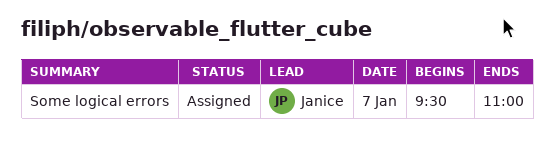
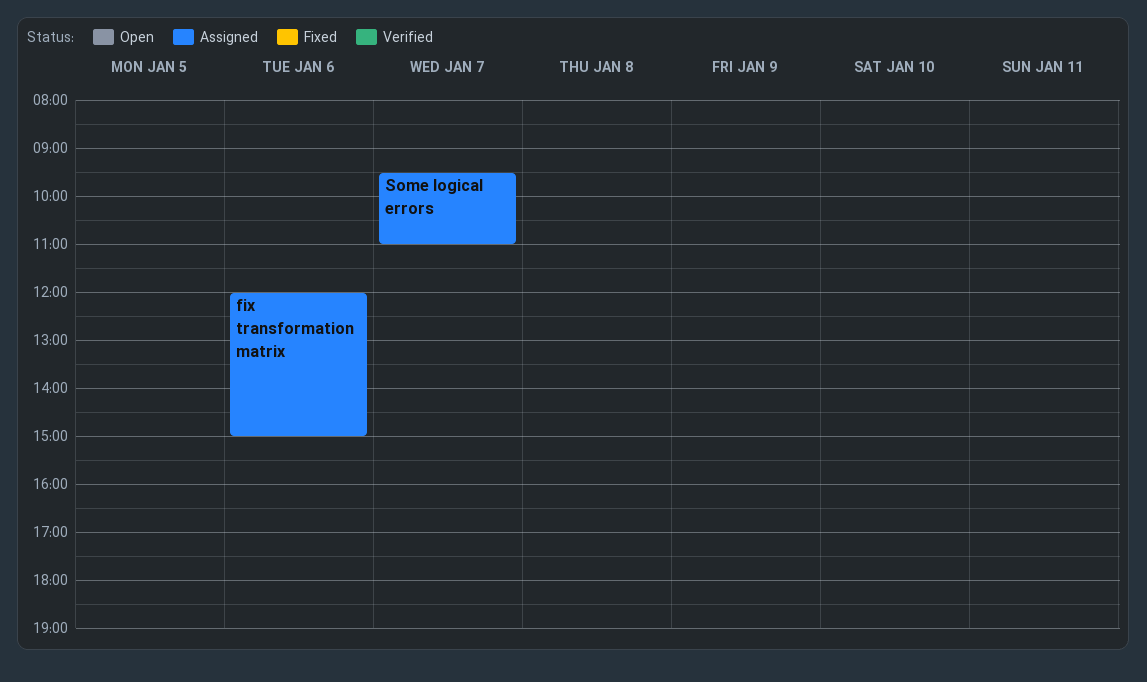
fix transformation matrix: none -> present

